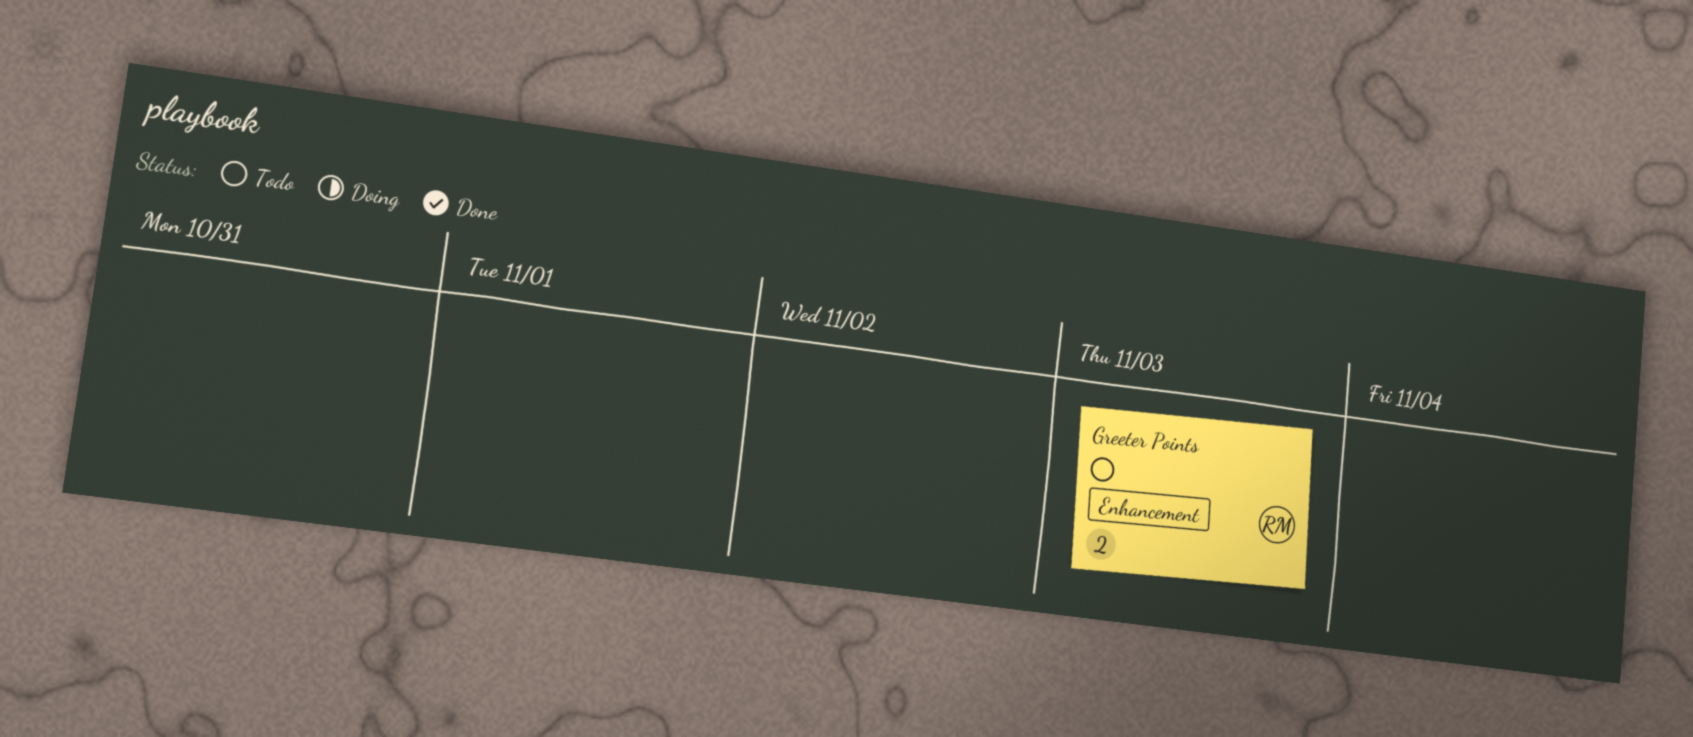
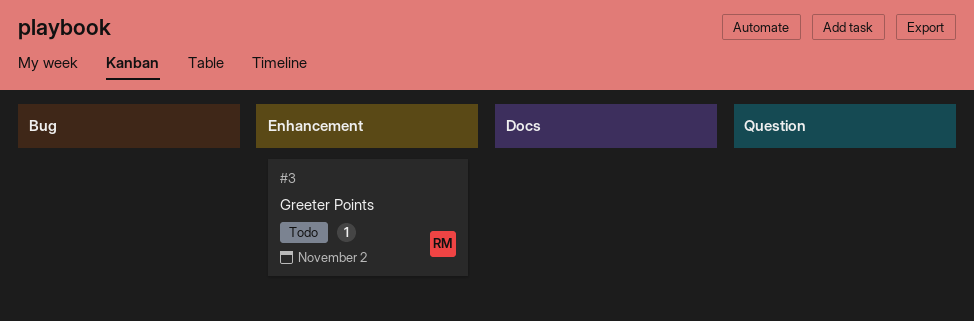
Greeter Points, estimate: 2 -> 1
Greeter Points, due: Nov 3 -> Nov 2

